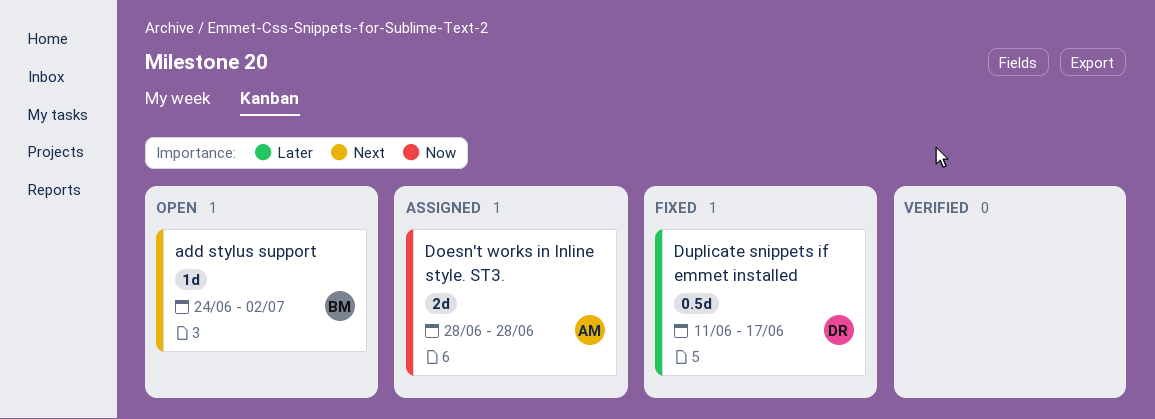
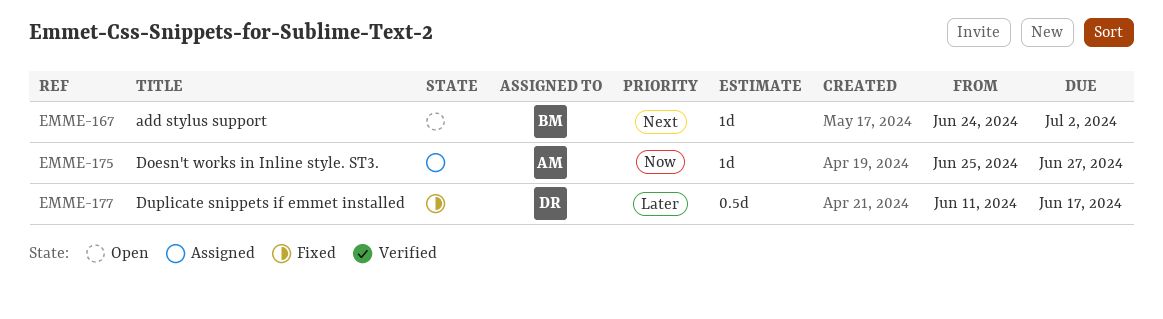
Doesn't works in Inline style. ST3., estimate: 2d -> 1d
Doesn't works in Inline style. ST3., start: Jun 28 -> Jun 25
Doesn't works in Inline style. ST3., due: Jun 28 -> Jun 27

